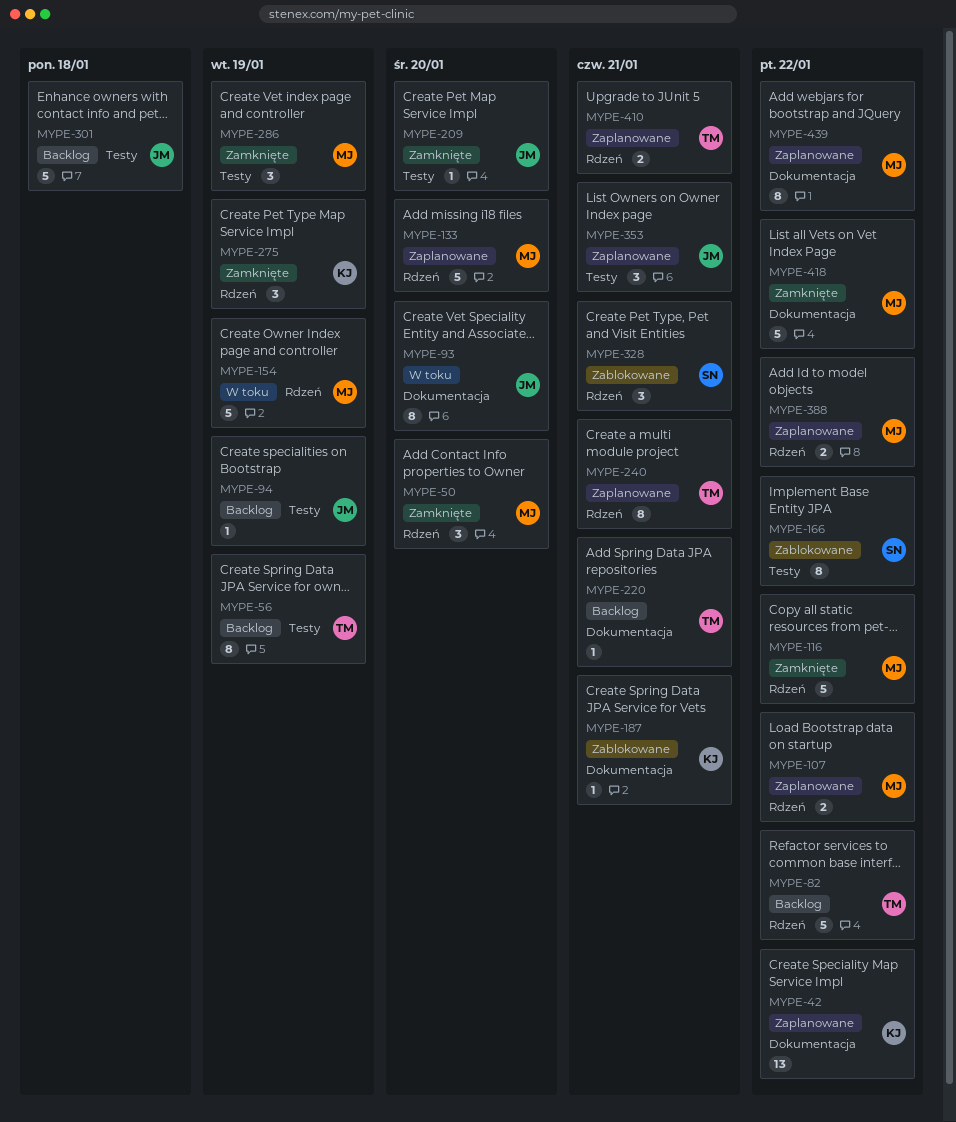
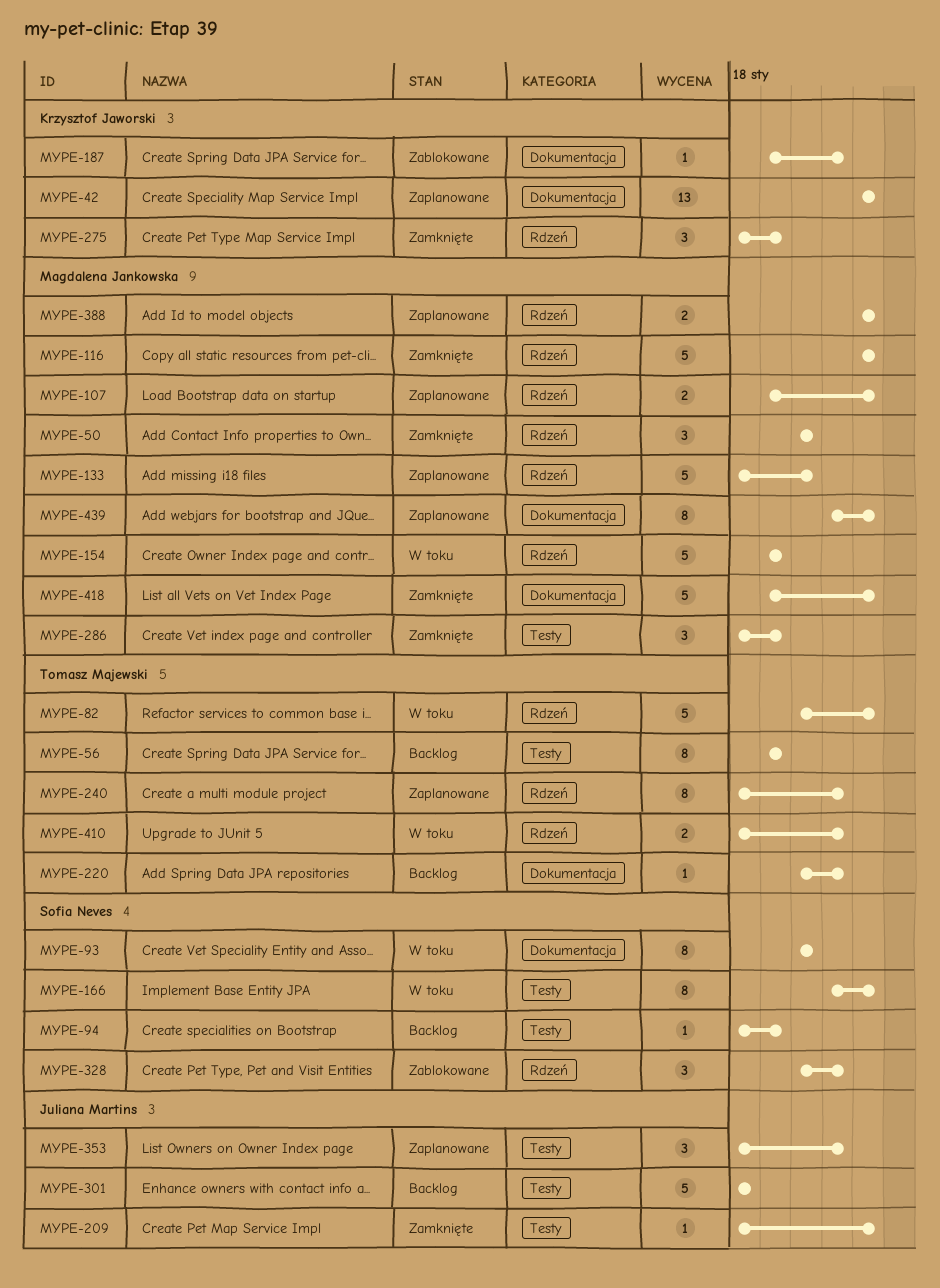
MYPE-82, status: Backlog -> W toku
MYPE-93, owner: Juliana Martins -> Sofia Neves
MYPE-94, owner: Juliana Martins -> Sofia Neves
MYPE-166, status: Zablokowane -> W toku
MYPE-209, due: Jan 20 -> Jan 22
MYPE-410, status: Zaplanowane -> W toku

